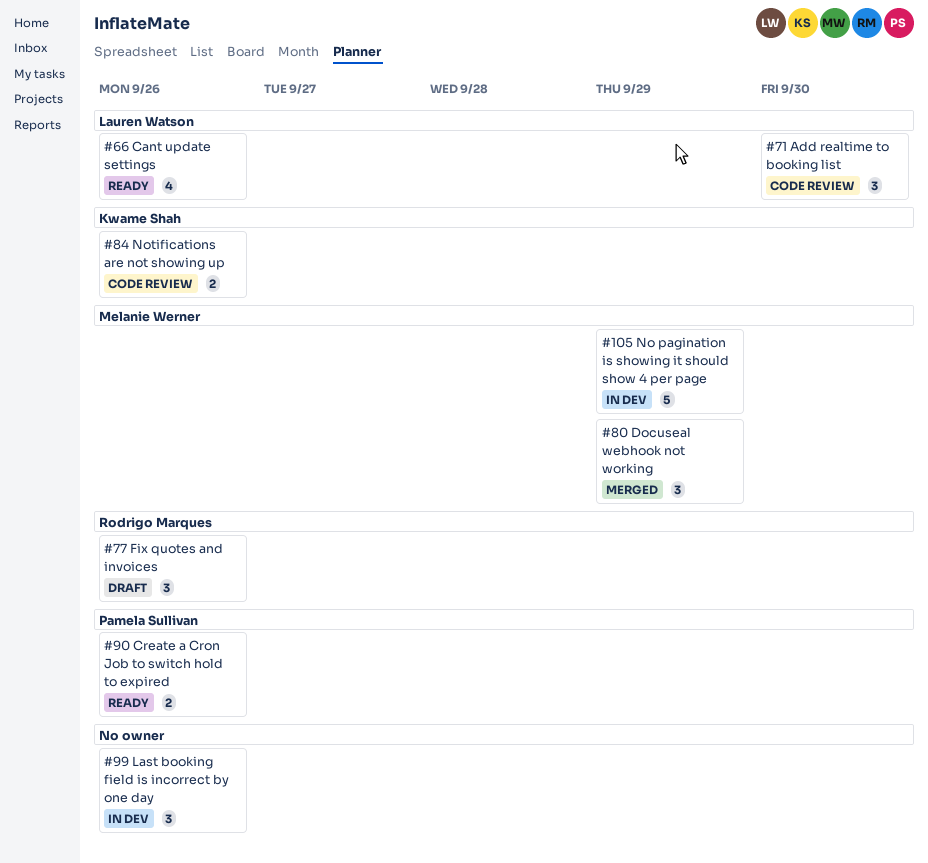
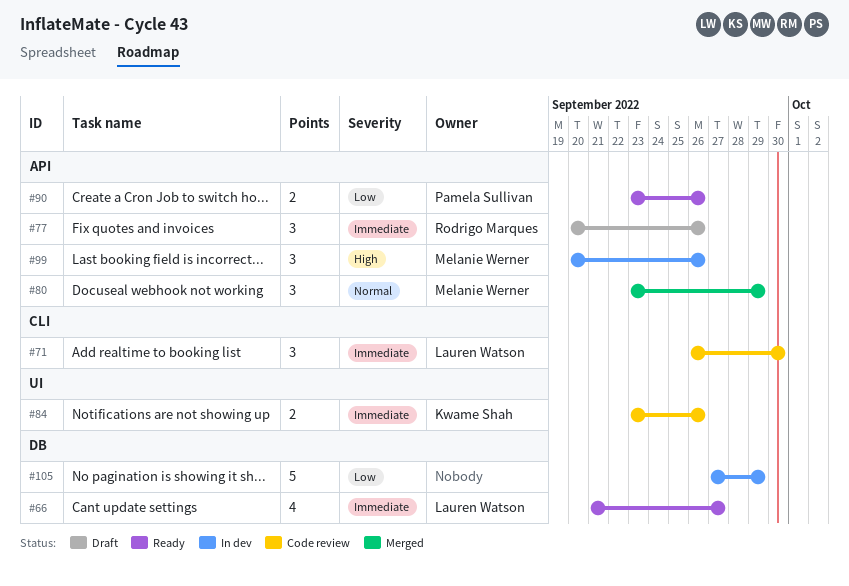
#66, due: Sep 26 -> Sep 27
#99, owner: none -> Melanie Werner
#105, owner: Melanie Werner -> none

